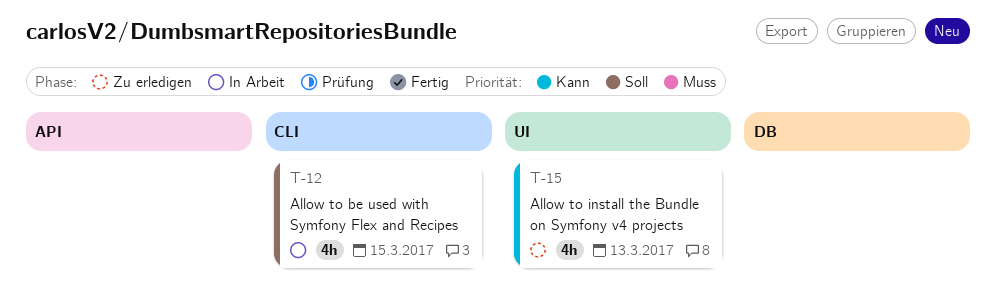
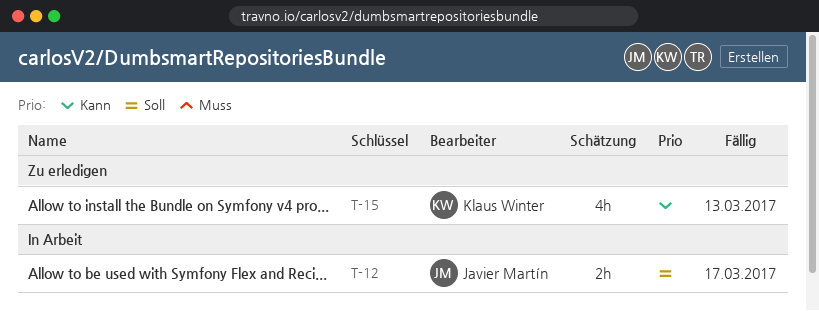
T-12, estimate: 4h -> 2h
T-12, due: Mar 15 -> Mar 17

